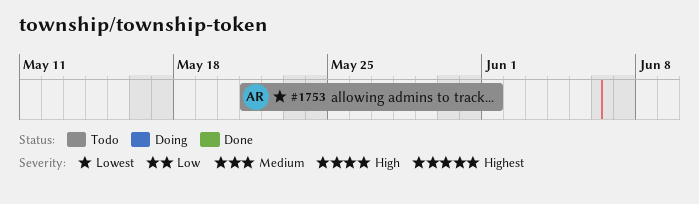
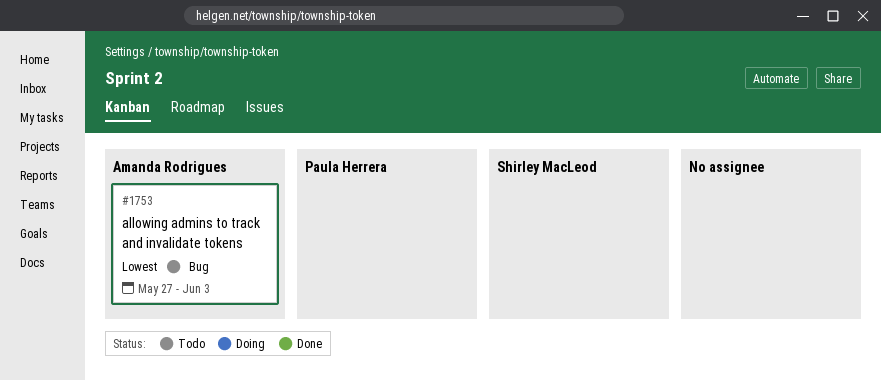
#1753, start: May 21 -> May 27
#1753, due: Jun 1 -> Jun 3

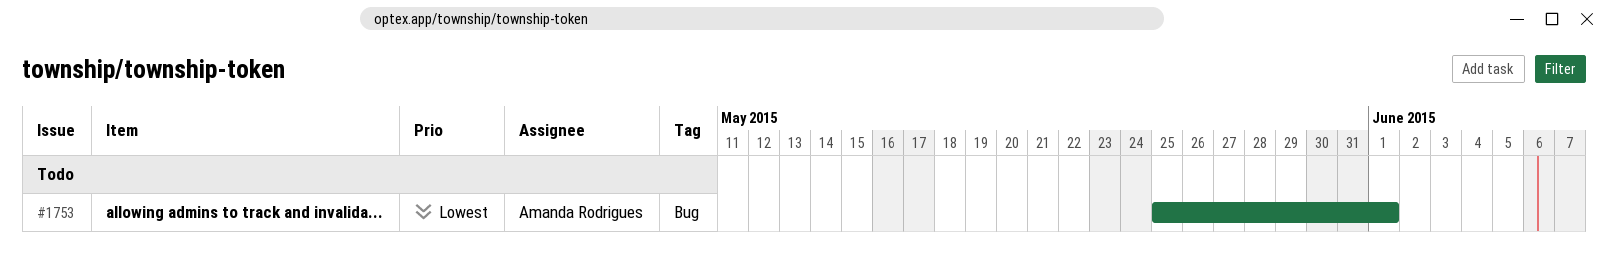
#1753, start: May 27 -> May 25
#1753, due: Jun 3 -> Jun 1

